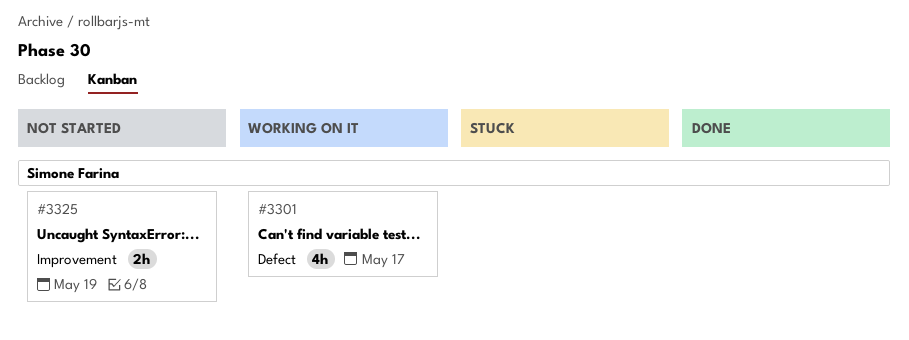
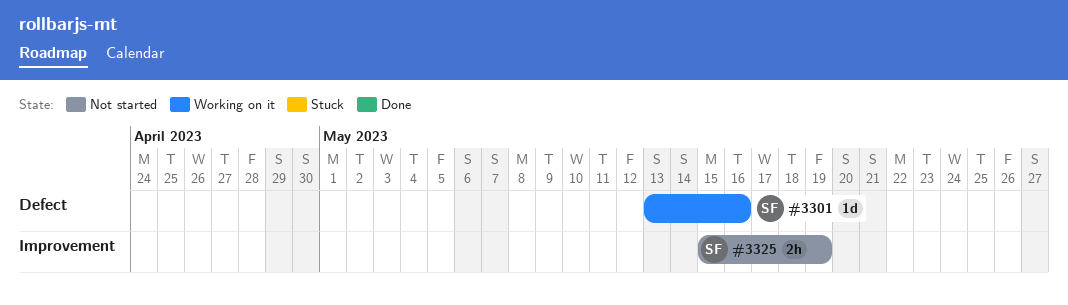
#3301, estimate: 4h -> 1d
#3301, due: May 17 -> May 16

